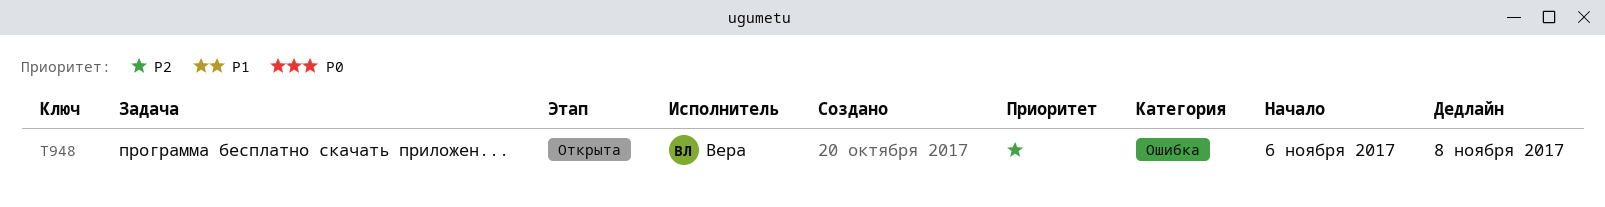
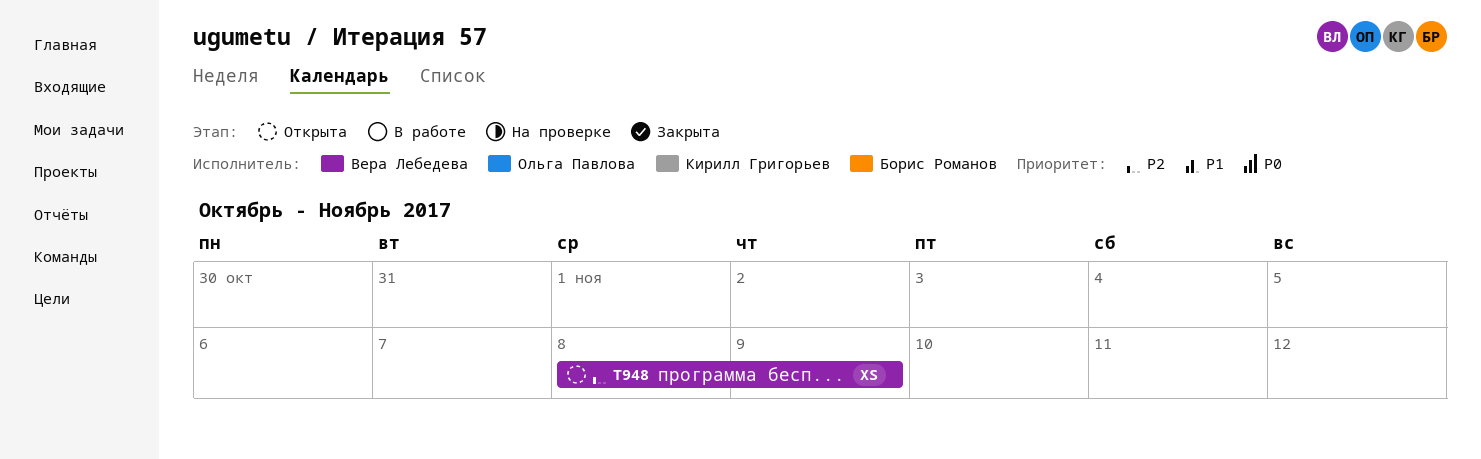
T948, start: Nov 6 -> Nov 8
T948, due: Nov 8 -> Nov 9

